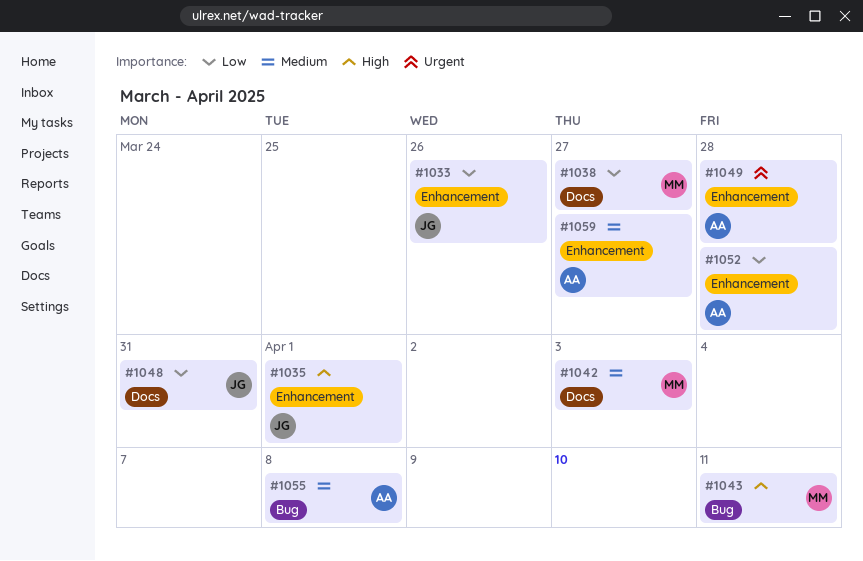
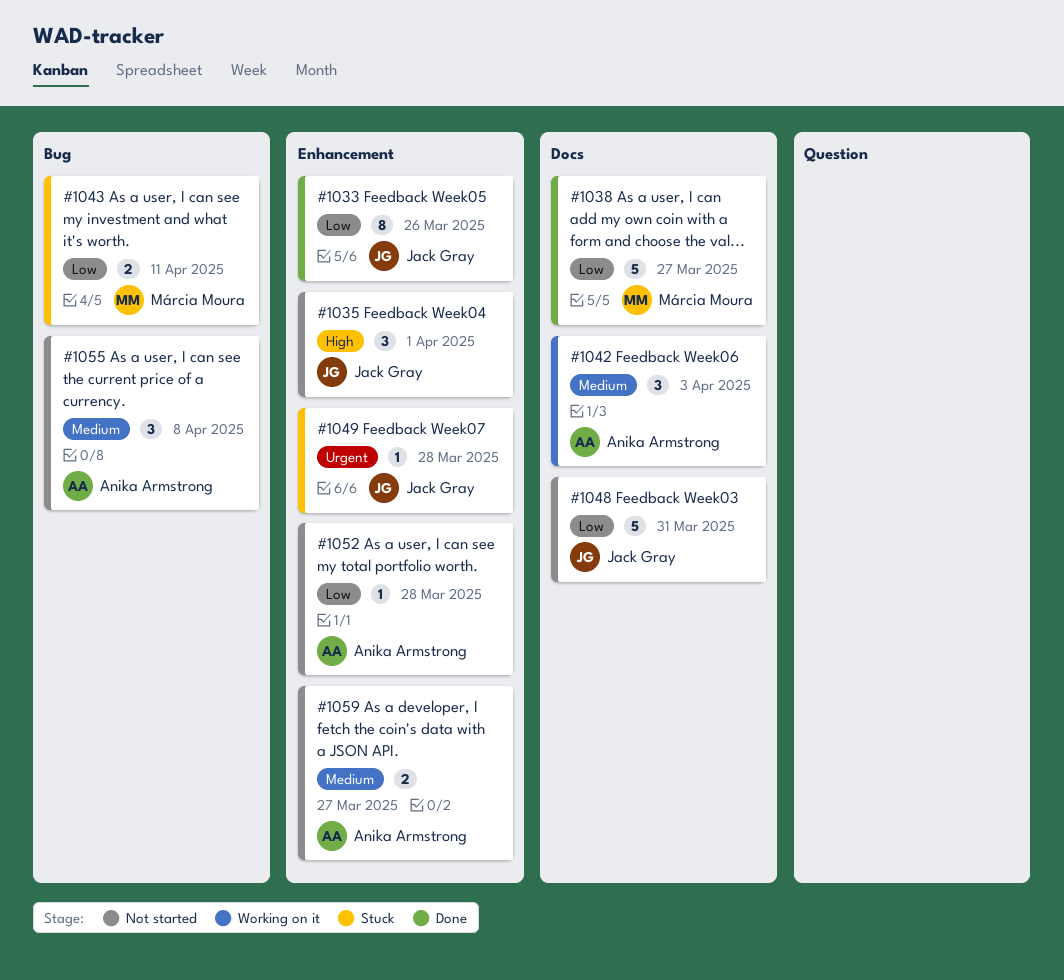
#1042, owner: Márcia Moura -> Anika Armstrong
#1043, priority: High -> Low
#1049, owner: Anika Armstrong -> Jack Gray

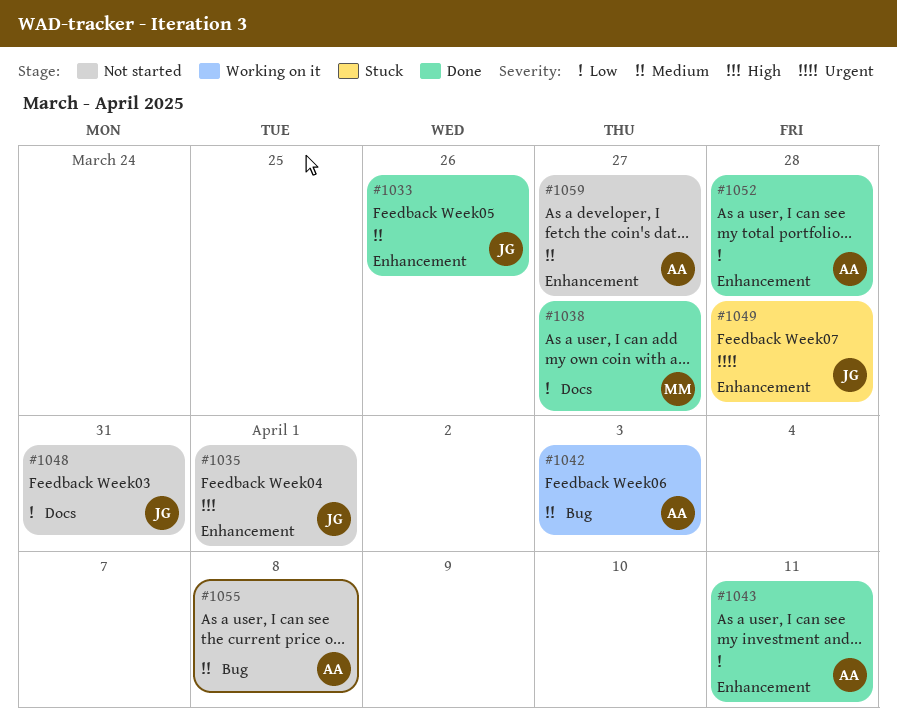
#1033, priority: Low -> Medium
#1042, label: Docs -> Bug
#1043, status: Stuck -> Done
#1043, owner: Márcia Moura -> Anika Armstrong
#1043, label: Bug -> Enhancement
#1052, status: Not started -> Done

